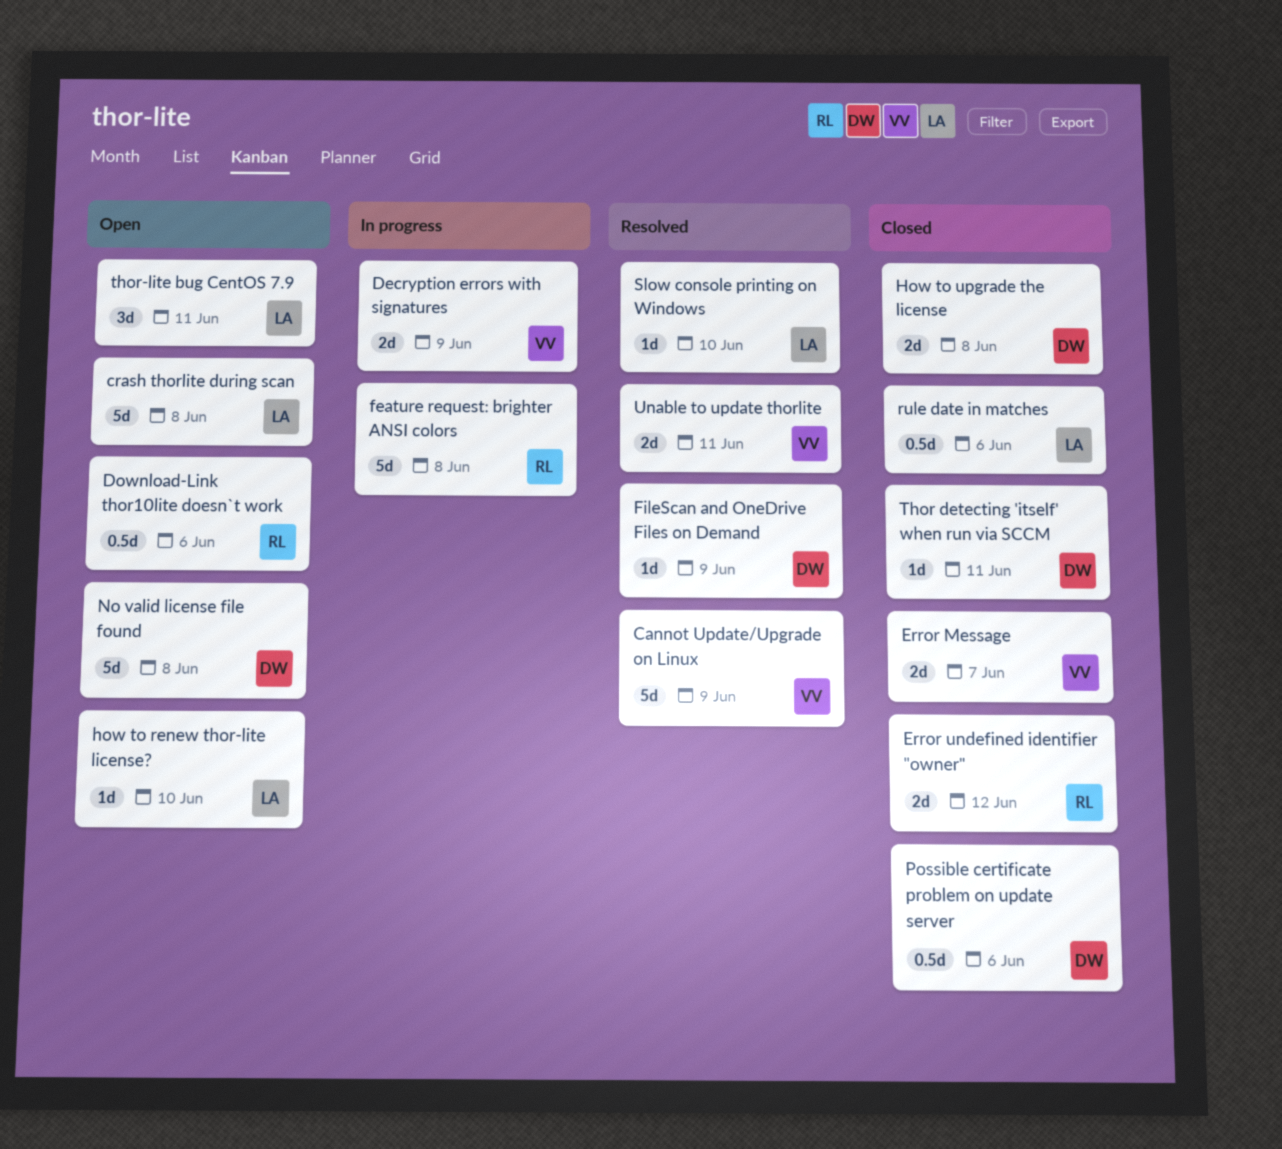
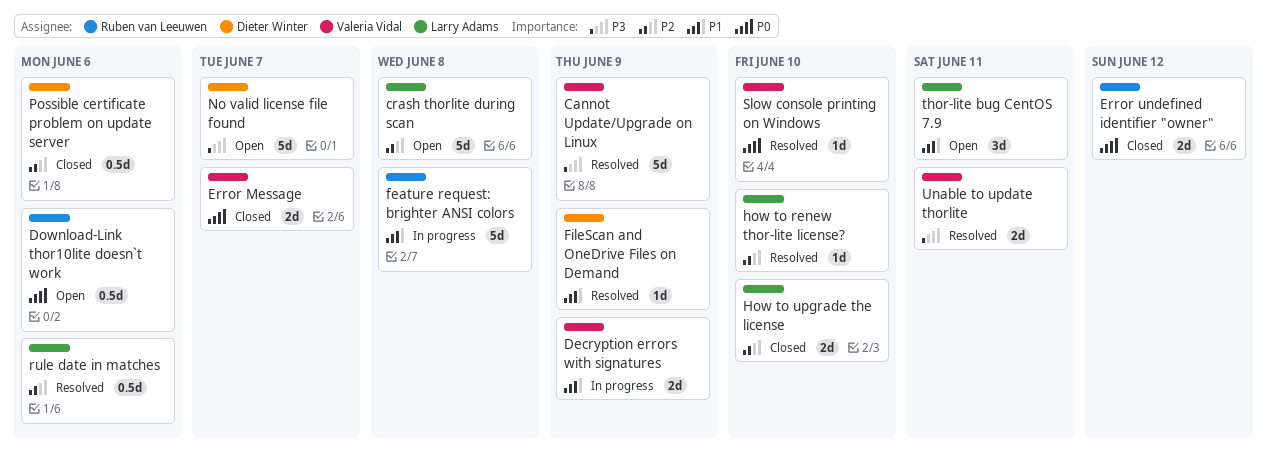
how to renew thor-lite license?, status: Open -> Resolved
How to upgrade the license, owner: Dieter Winter -> Larry Adams
How to upgrade the license, due: Jun 8 -> Jun 10
No valid license file found, due: Jun 8 -> Jun 7
rule date in matches, status: Closed -> Resolved
Slow console printing on Windows, owner: Larry Adams -> Valeria Vidal
Thor detecting 'itself' when run via SCCM: present -> none

